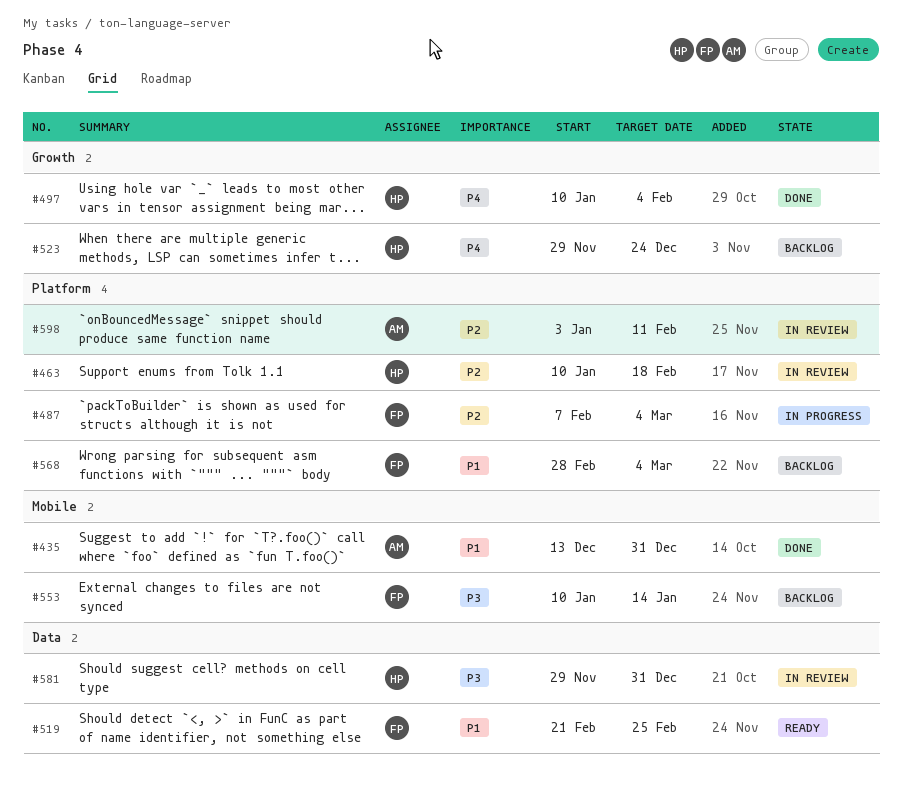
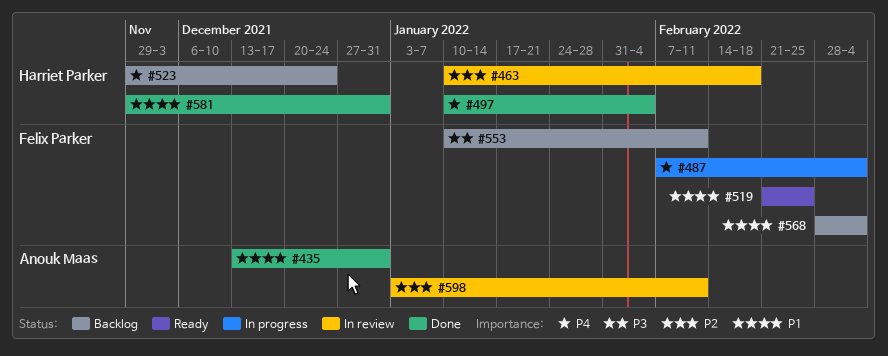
#487, priority: P2 -> P4
#553, due: Jan 14 -> Feb 11
#581, status: In review -> Done
#581, priority: P3 -> P1

